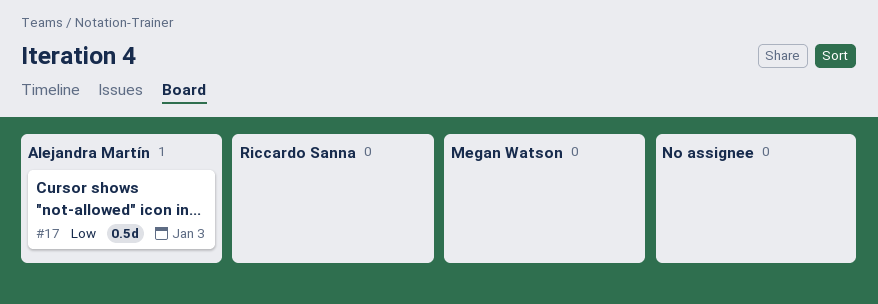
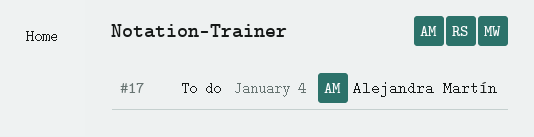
#17, due: Jan 3 -> Jan 4

